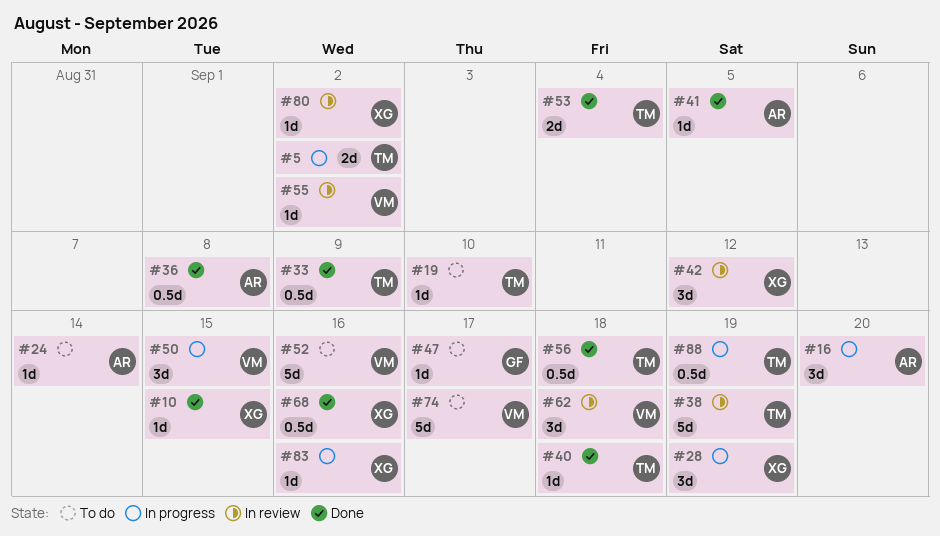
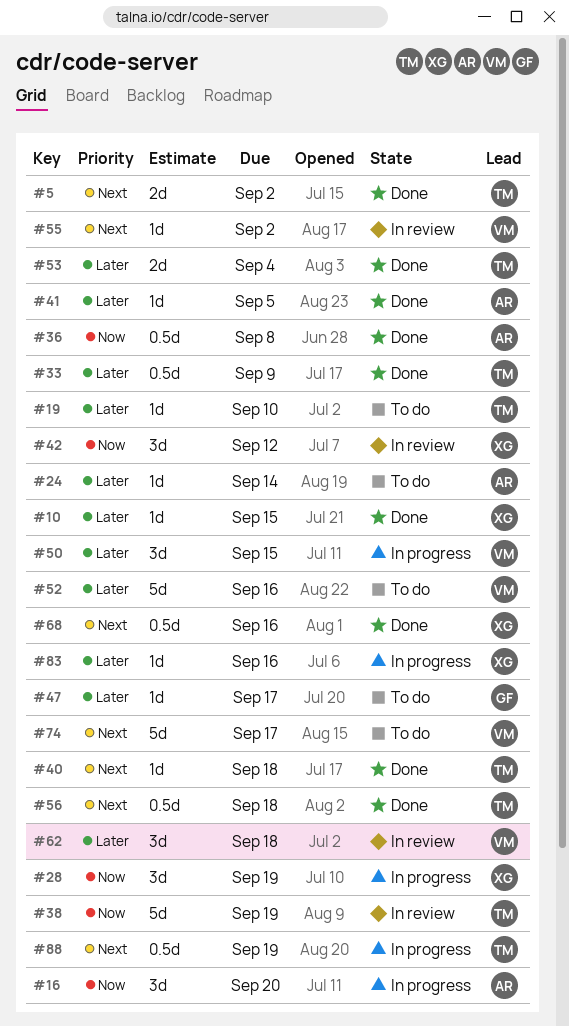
#5, status: In progress -> Done
#80: present -> none

